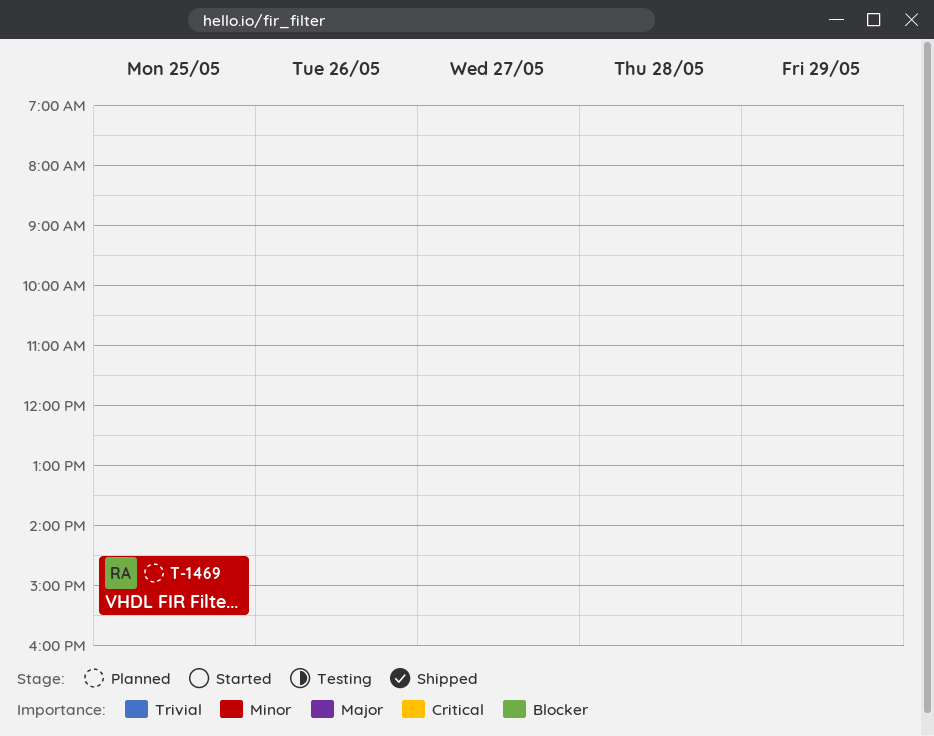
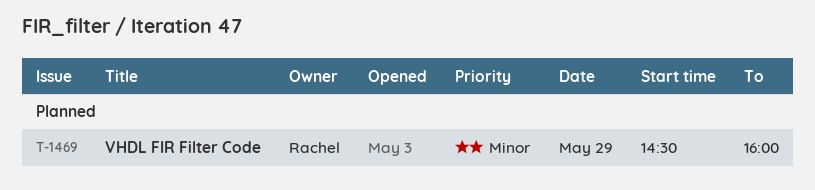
T-1469, day: May 25 -> May 29
T-1469, ends: 15:30 -> 16:00

